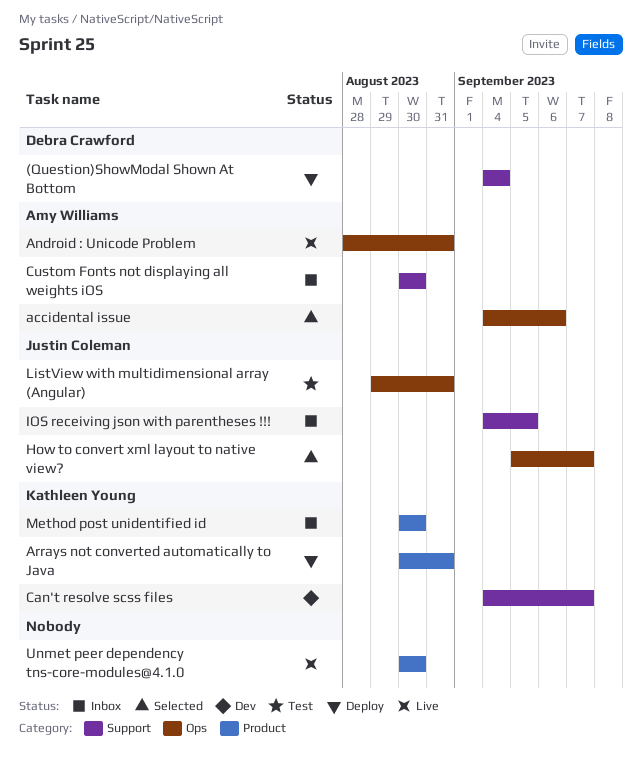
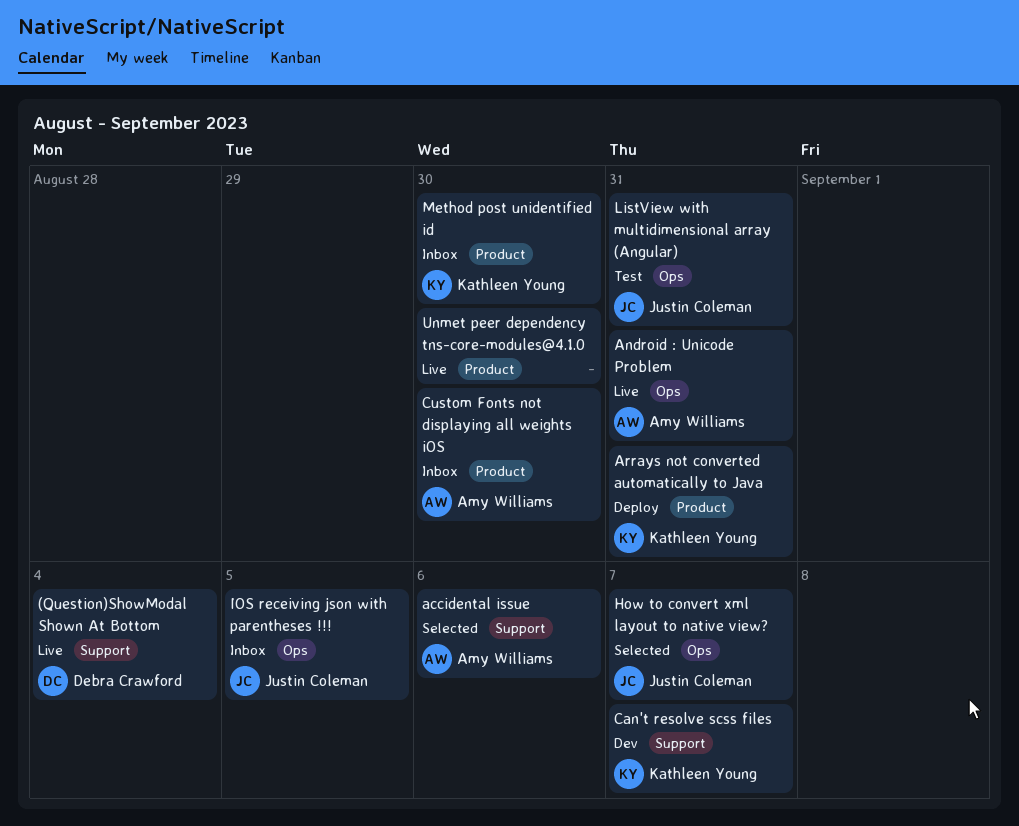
(Question)ShowModal Shown At Bottom, status: Deploy -> Live
accidental issue, label: Ops -> Support
Custom Fonts not displaying all weights iOS, label: Support -> Product
IOS receiving json with parentheses !!!, label: Support -> Ops

